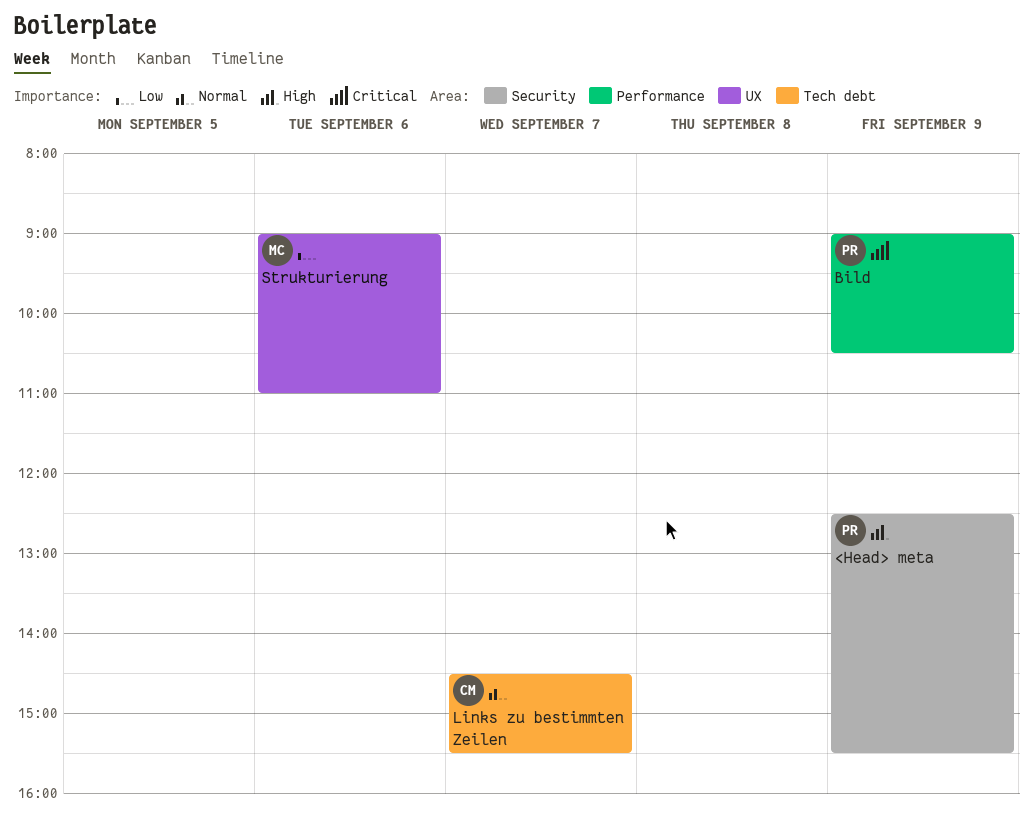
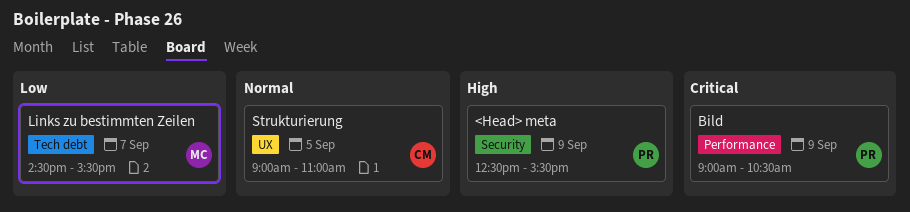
Links zu bestimmten Zeilen, owner: CM -> MC
Links zu bestimmten Zeilen, priority: Normal -> Low
Strukturierung, owner: MC -> CM
Strukturierung, priority: Low -> Normal
Strukturierung, day: Sep 6 -> Sep 5

